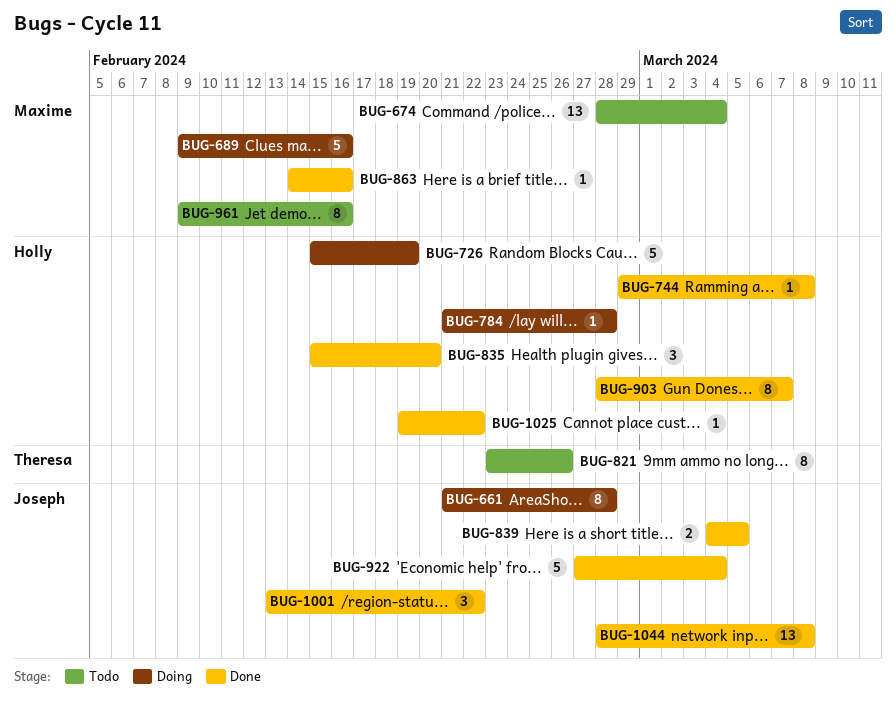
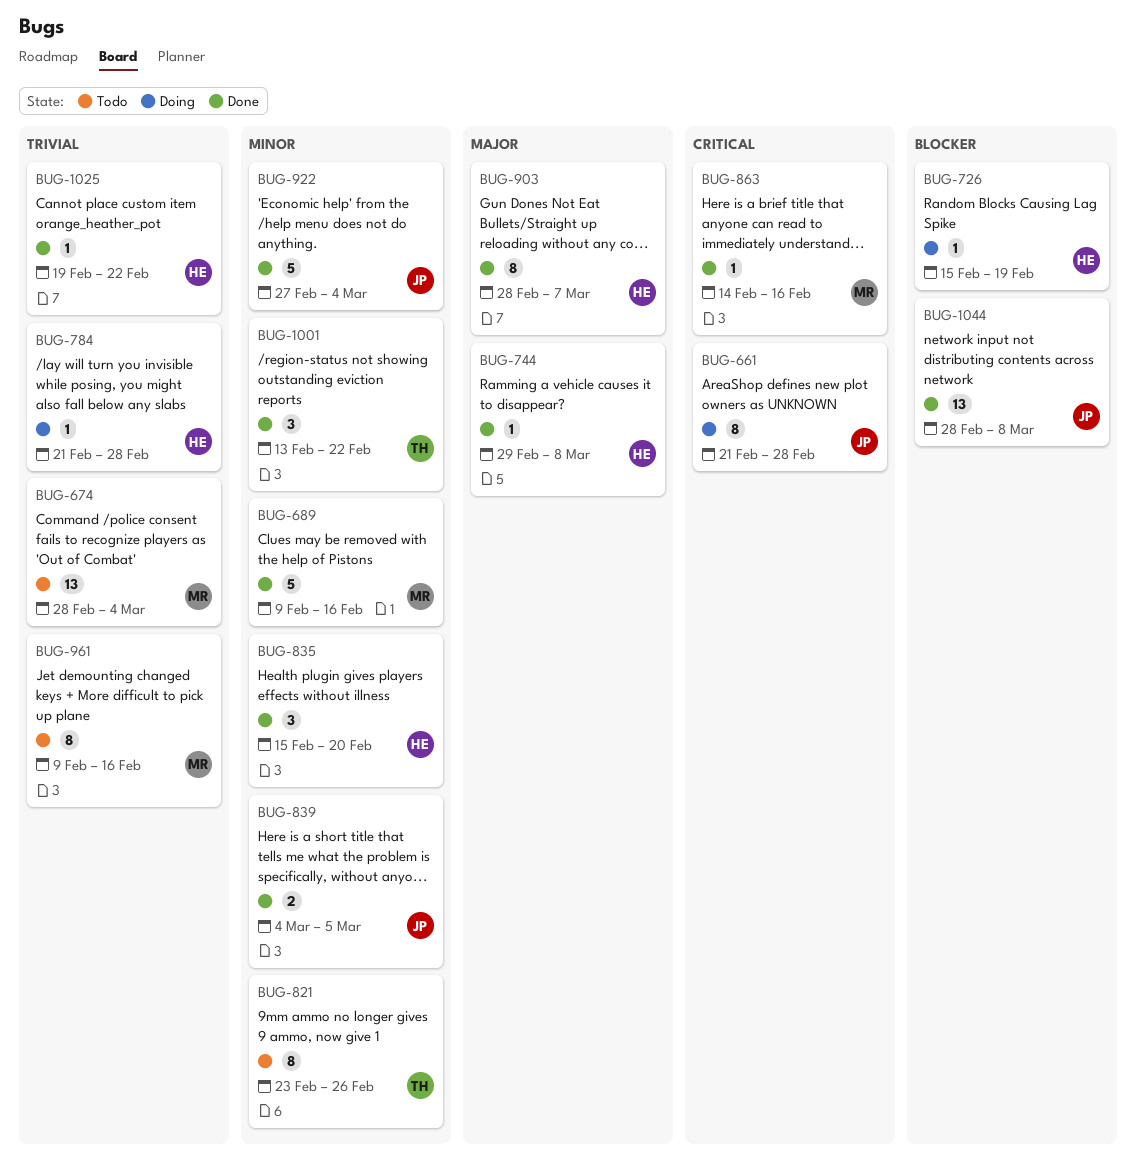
BUG-689, status: Doing -> Done
BUG-726, estimate: 5 -> 1
BUG-1001, owner: Joseph -> Theresa

